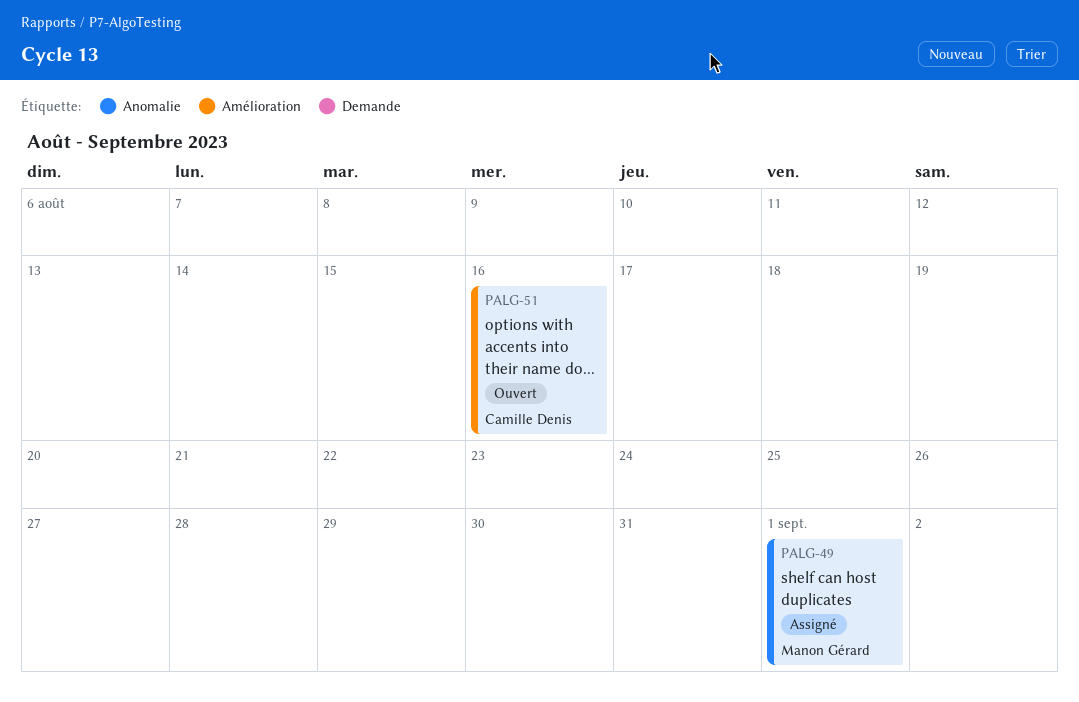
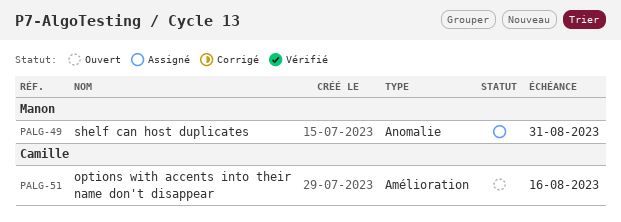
PALG-49, due: Sep 1 -> Aug 31

